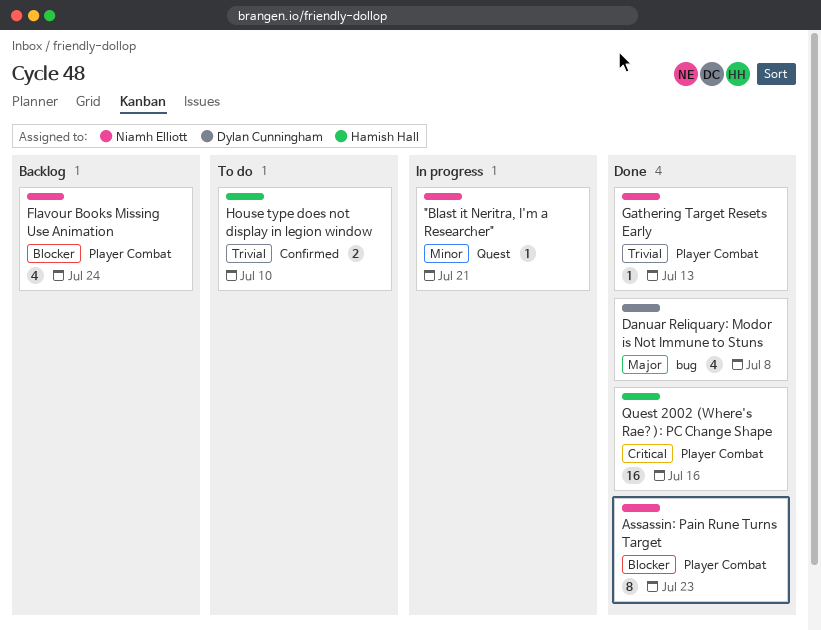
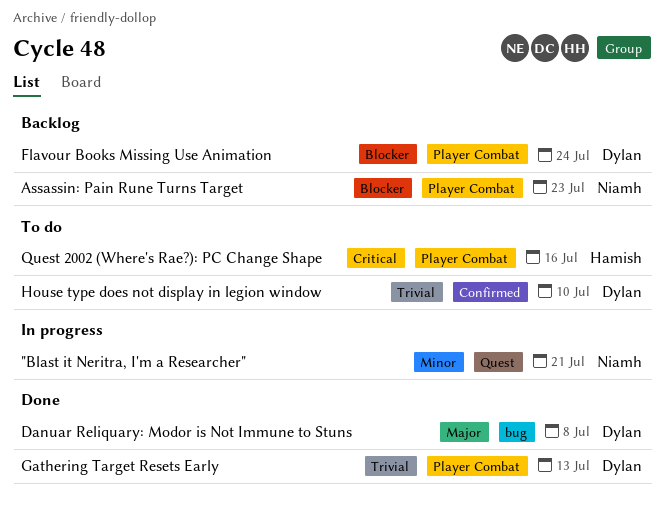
Assassin: Pain Rune Turns Target, status: Done -> Backlog
Flavour Books Missing Use Animation, owner: Niamh Elliott -> Dylan Cunningham
Gathering Target Resets Early, owner: Niamh Elliott -> Dylan Cunningham
House type does not display in legion window, owner: Hamish Hall -> Dylan Cunningham
Quest 2002 (Where's Rae?): PC Change Shape, status: Done -> To do

